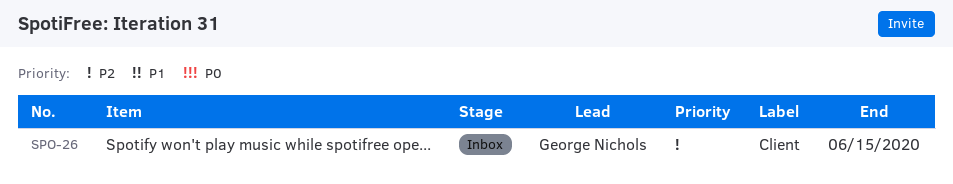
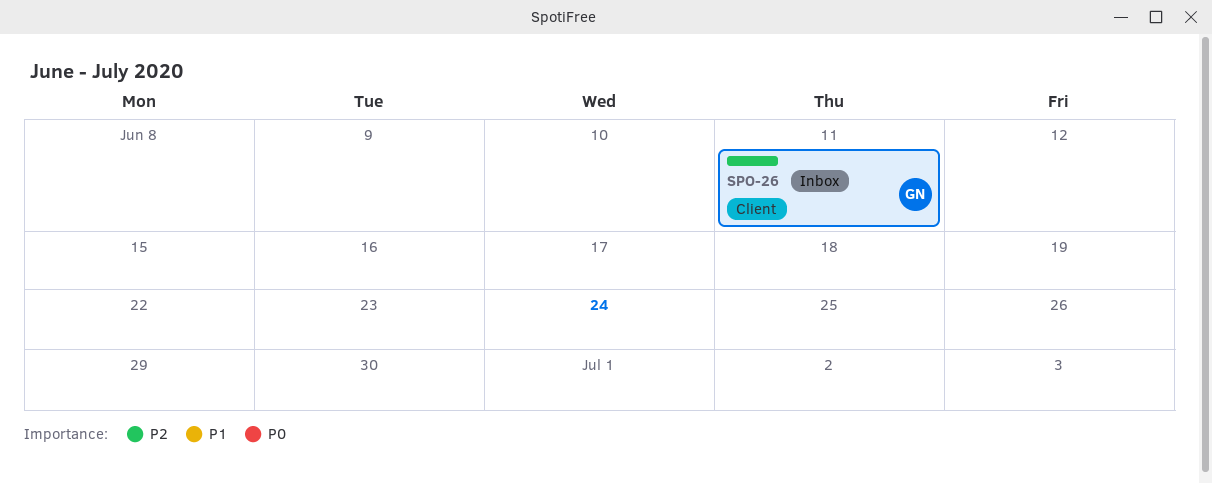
SPO-26, due: Jun 15 -> Jun 11

